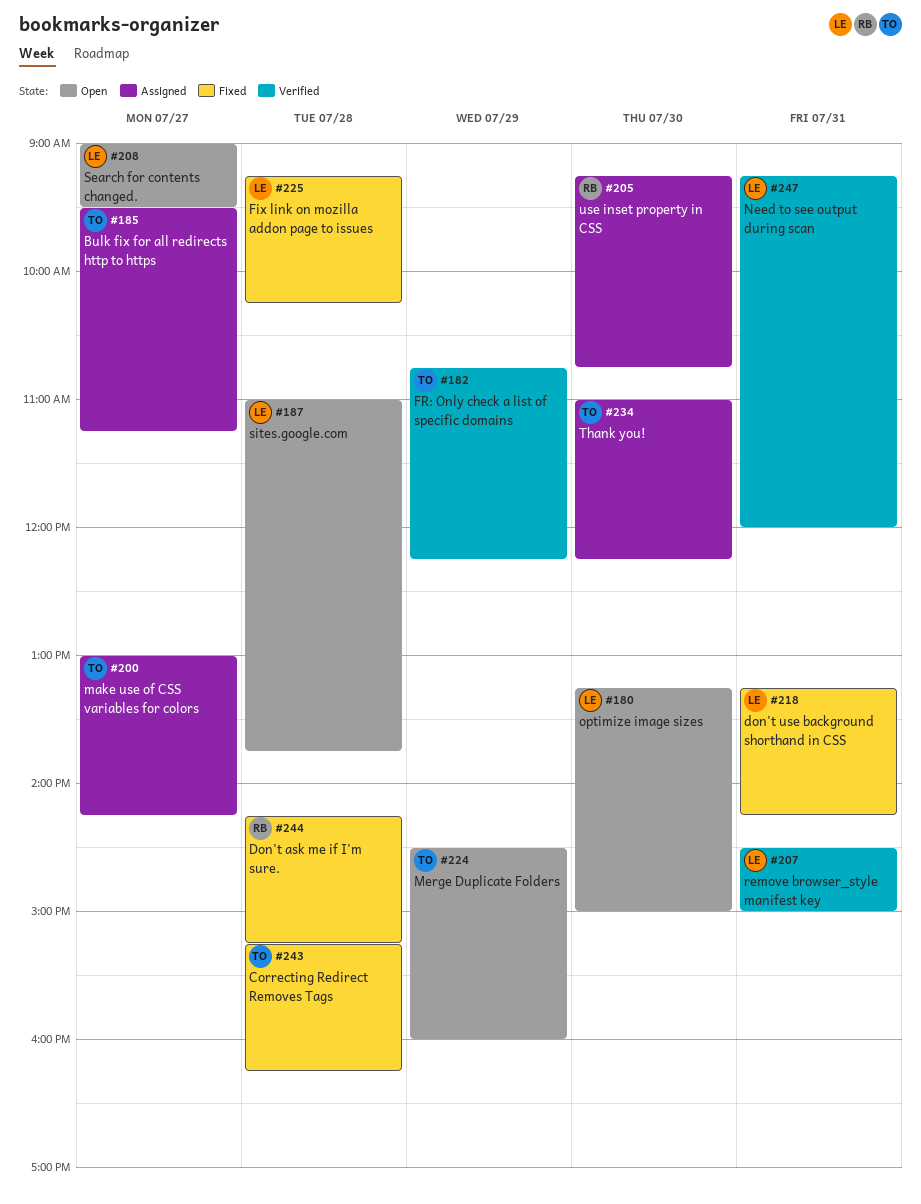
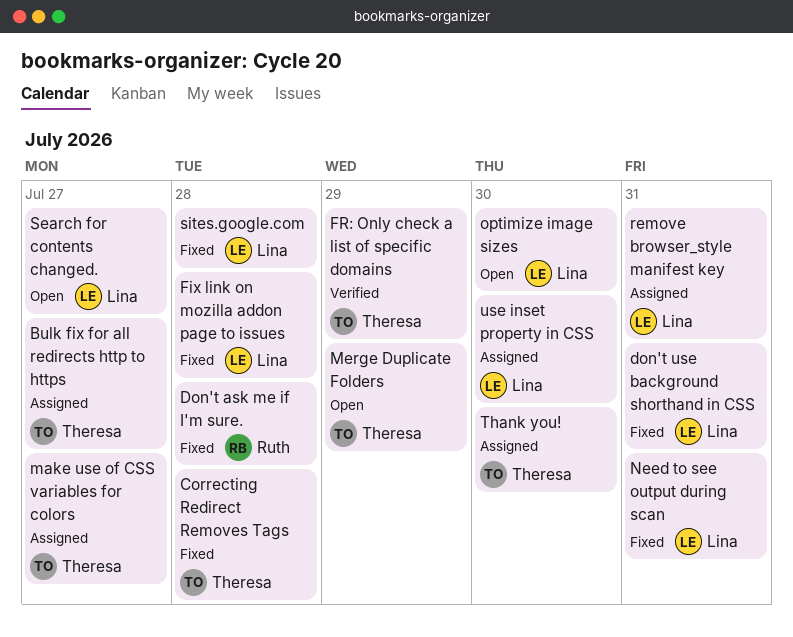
Need to see output during scan, status: Verified -> Fixed
remove browser_style manifest key, status: Verified -> Assigned
sites.google.com, status: Open -> Fixed
use inset property in CSS, owner: Ruth -> Lina

